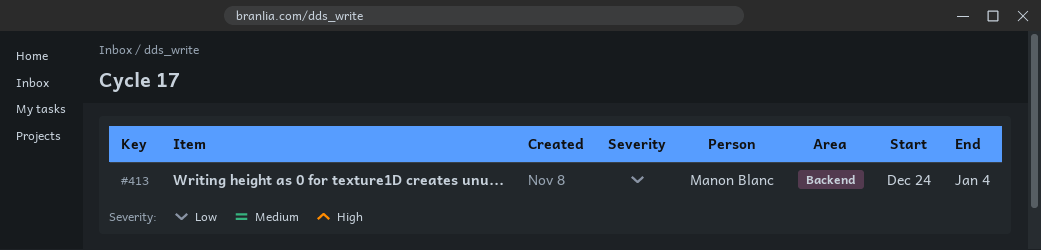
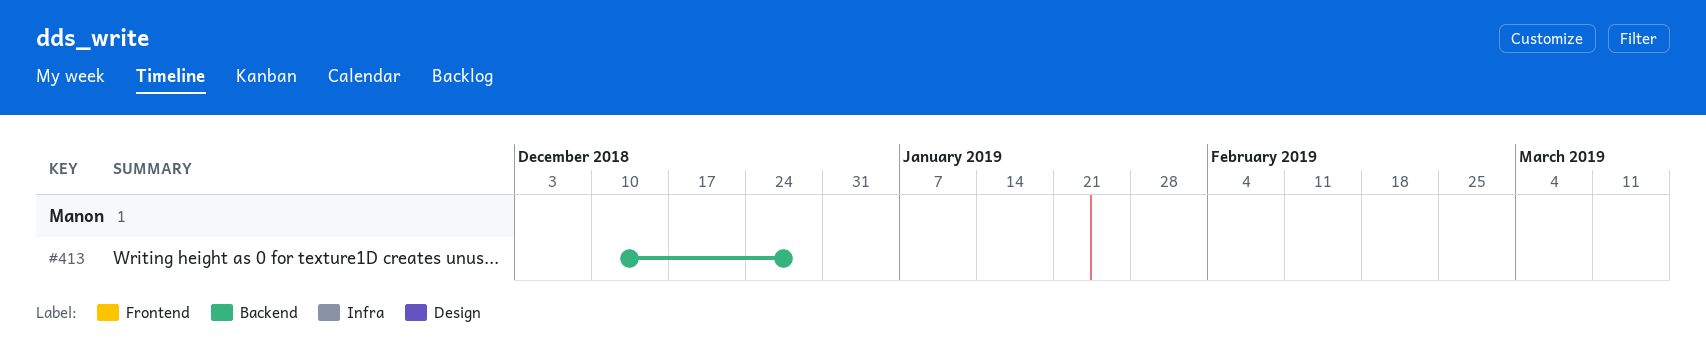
#413, start: Dec 24 -> Dec 10
#413, due: Jan 4 -> Dec 28

